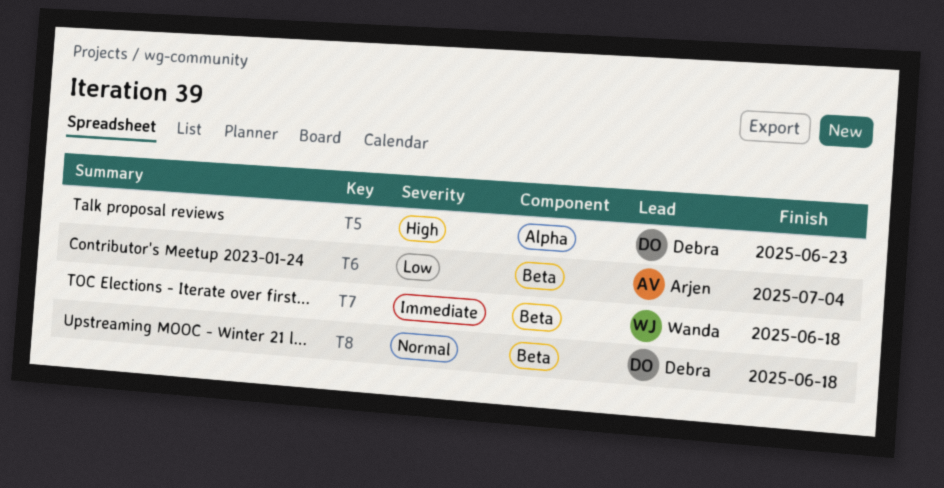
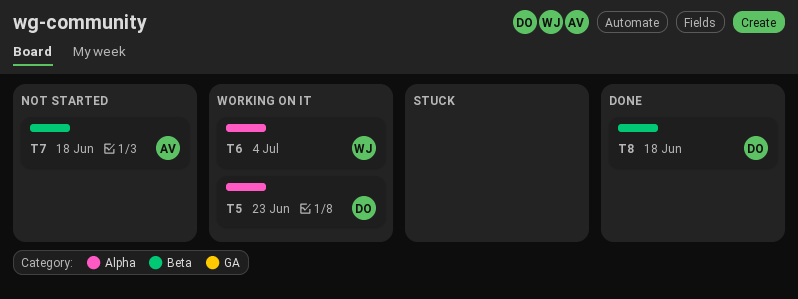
T6, owner: Arjen -> Wanda
T6, label: Beta -> Alpha
T7, owner: Wanda -> Arjen

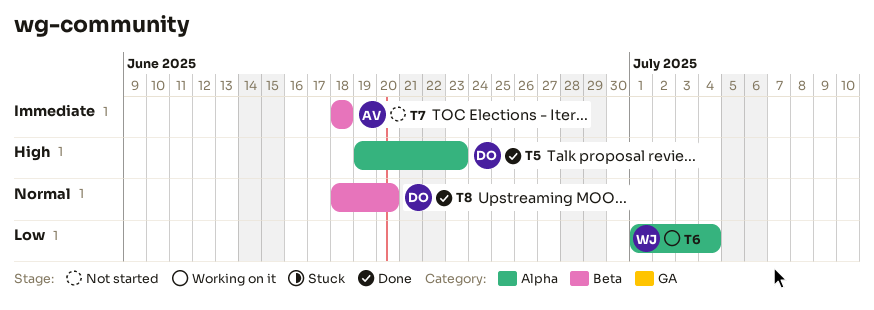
T5, status: Working on it -> Done
T8, due: Jun 18 -> Jun 20

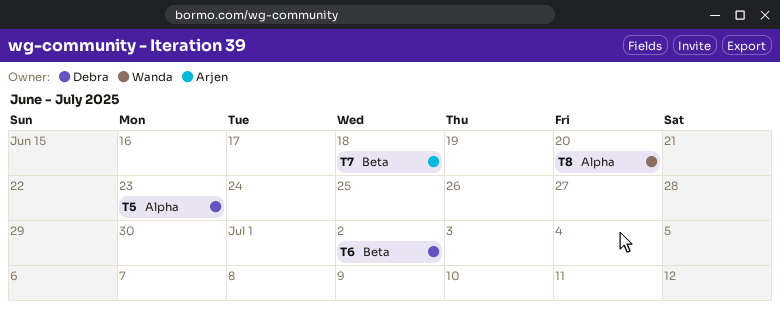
T6, owner: Wanda -> Debra
T6, label: Alpha -> Beta
T6, due: Jul 4 -> Jul 2
T8, owner: Debra -> Wanda
T8, label: Beta -> Alpha

